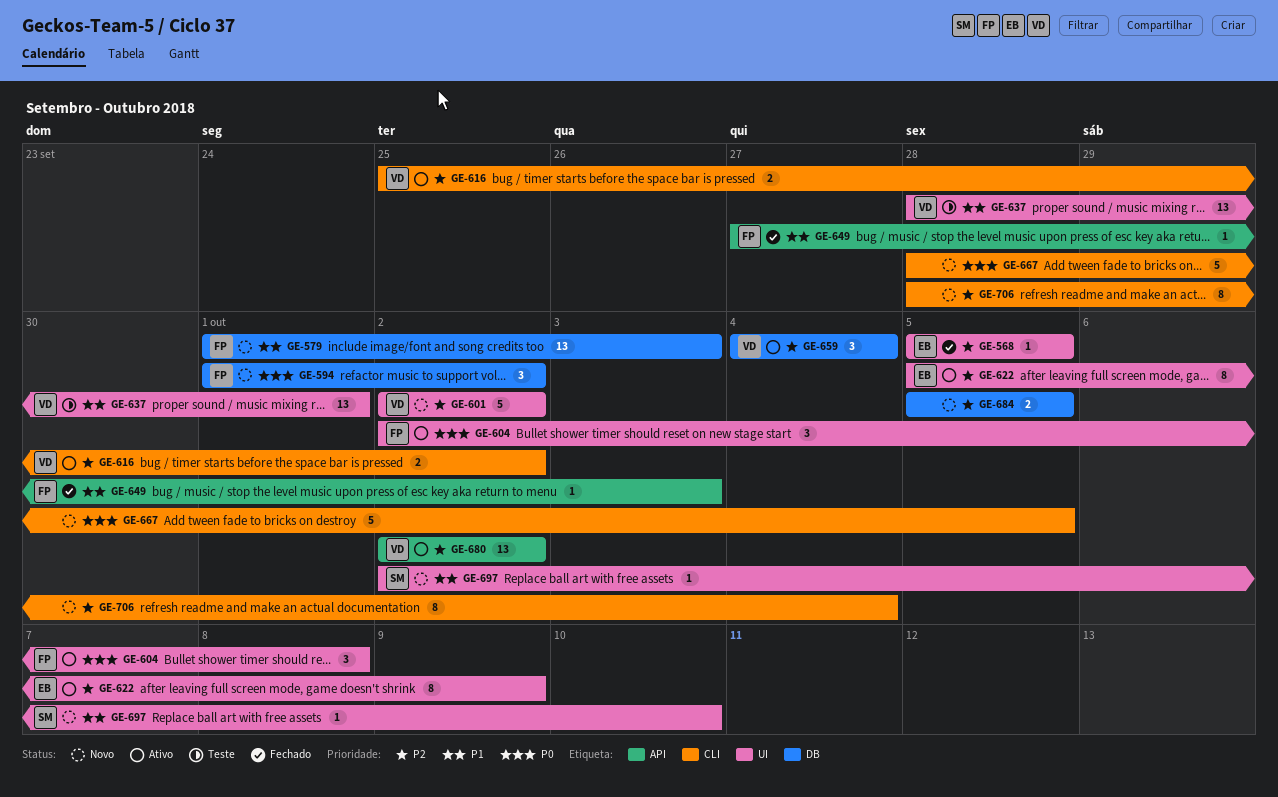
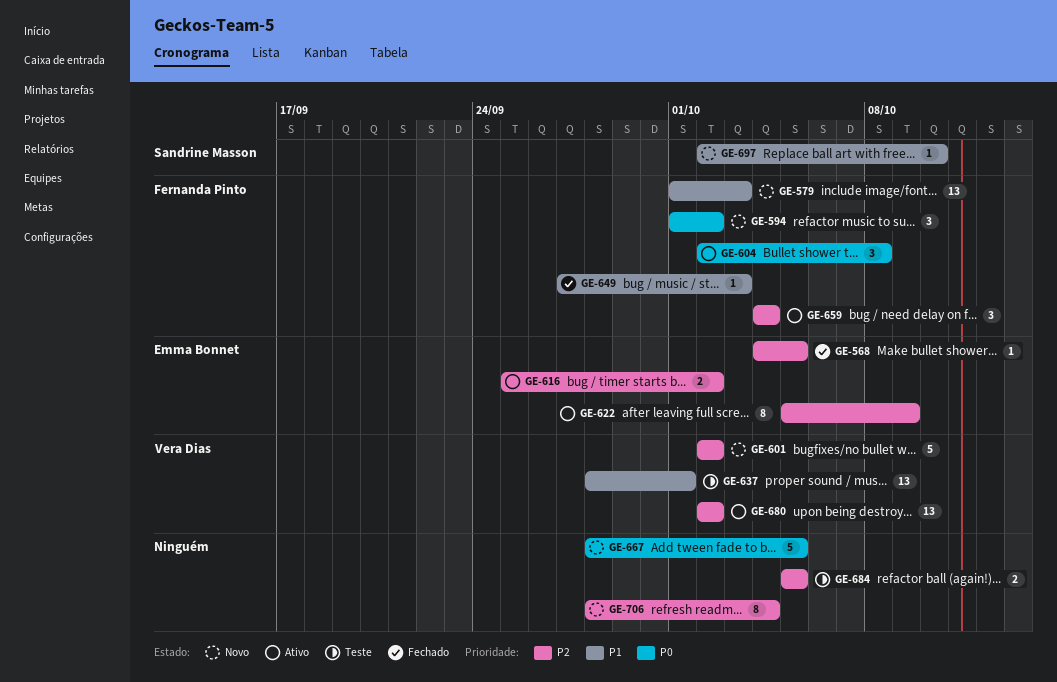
GE-568, start: Oct 5 -> Oct 4
GE-616, owner: Vera Dias -> Emma Bonnet
GE-659, owner: Vera Dias -> Fernanda Pinto
GE-684, status: Novo -> Teste

